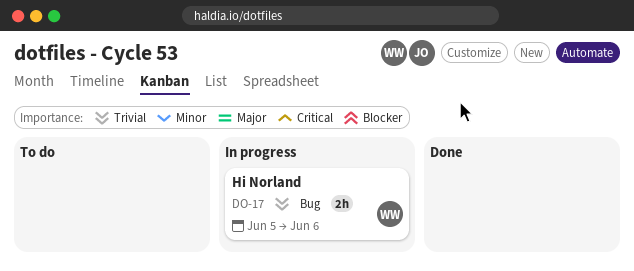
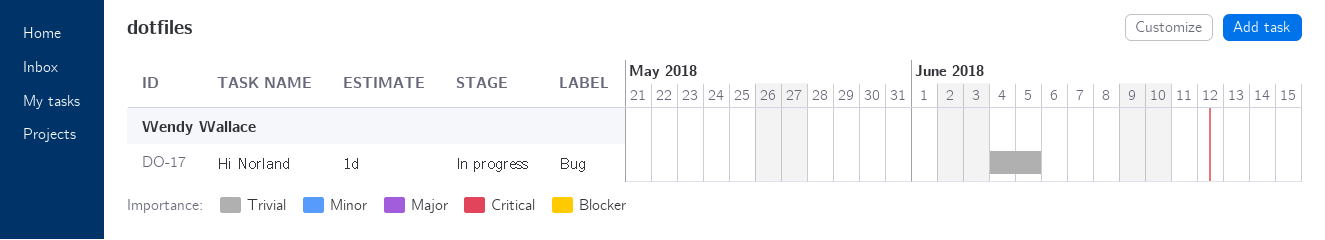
DO-17, estimate: 2h -> 1d
DO-17, start: Jun 5 -> Jun 4
DO-17, due: Jun 6 -> Jun 5

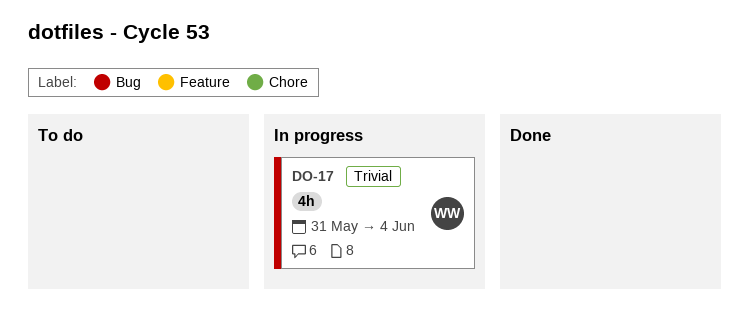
DO-17, estimate: 1d -> 4h
DO-17, start: Jun 4 -> May 31
DO-17, due: Jun 5 -> Jun 4

